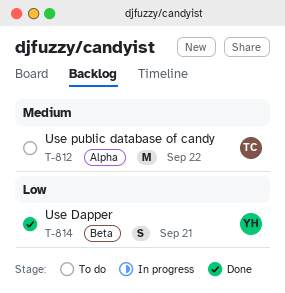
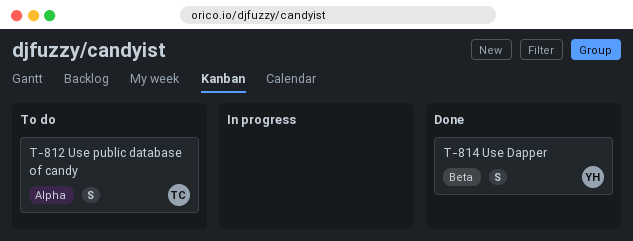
T-812, estimate: M -> S

